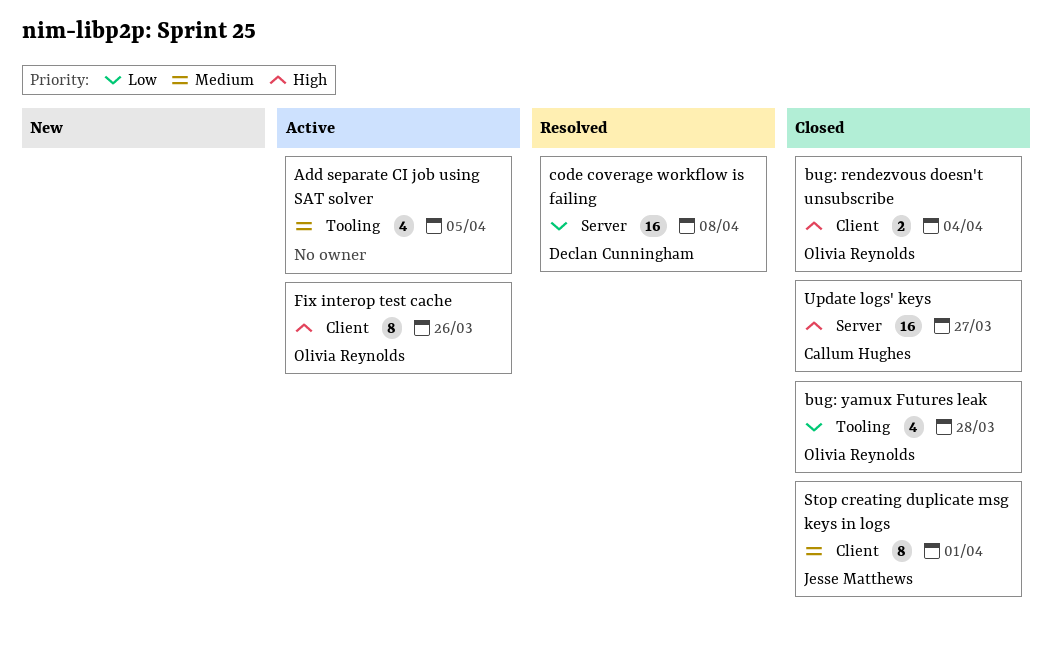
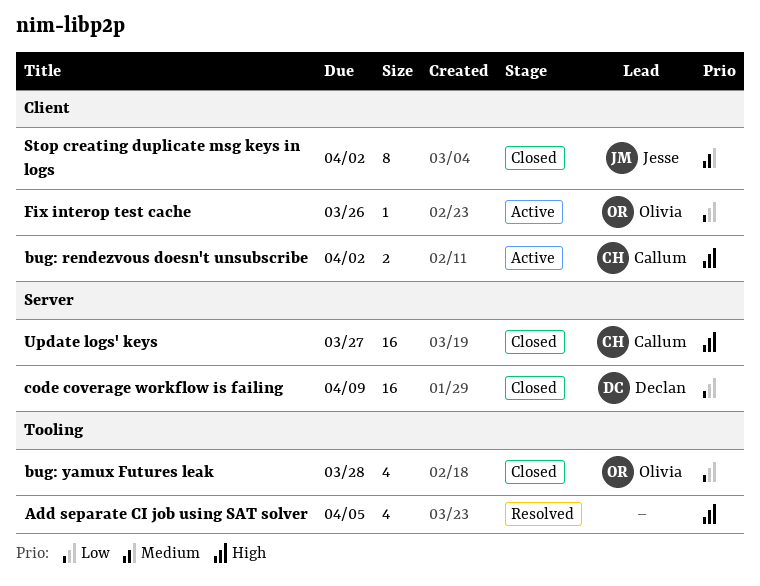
Add separate CI job using SAT solver, status: Active -> Resolved
Add separate CI job using SAT solver, priority: Medium -> High
bug: rendezvous doesn't unsubscribe, status: Closed -> Active
bug: rendezvous doesn't unsubscribe, owner: Olivia Reynolds -> Callum Hughes
bug: rendezvous doesn't unsubscribe, due: Apr 4 -> Apr 2
code coverage workflow is failing, status: Resolved -> Closed
code coverage workflow is failing, due: Apr 8 -> Apr 9
Fix interop test cache, priority: High -> Low
Fix interop test cache, estimate: 8 -> 1
Stop creating duplicate msg keys in logs, due: Apr 1 -> Apr 2

